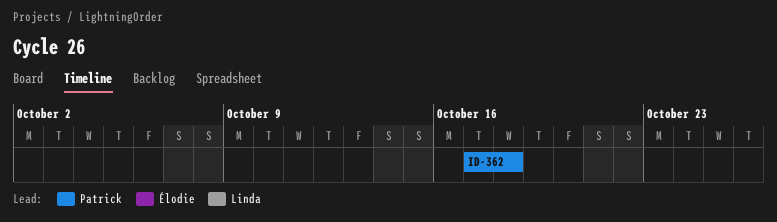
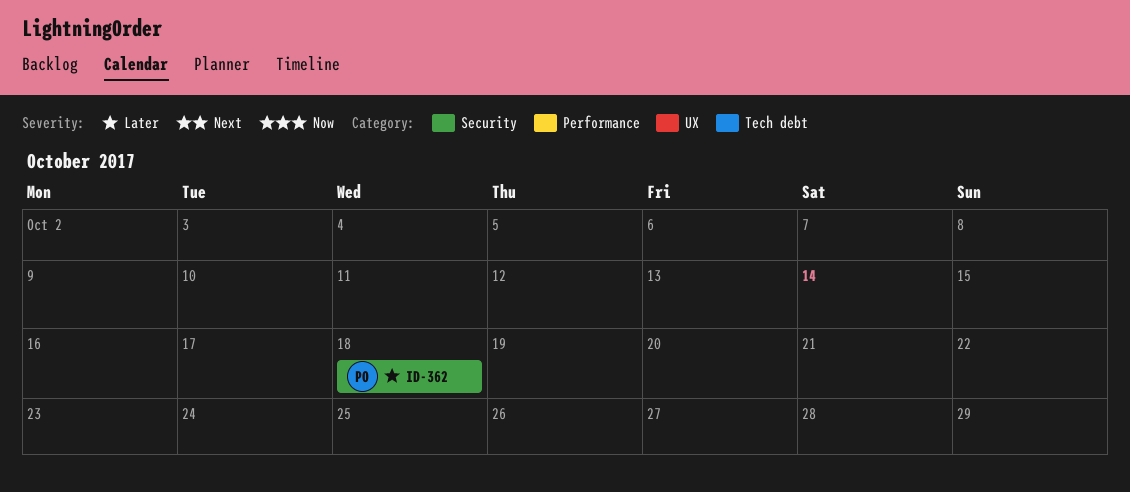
ID-362, start: Oct 17 -> Oct 18

